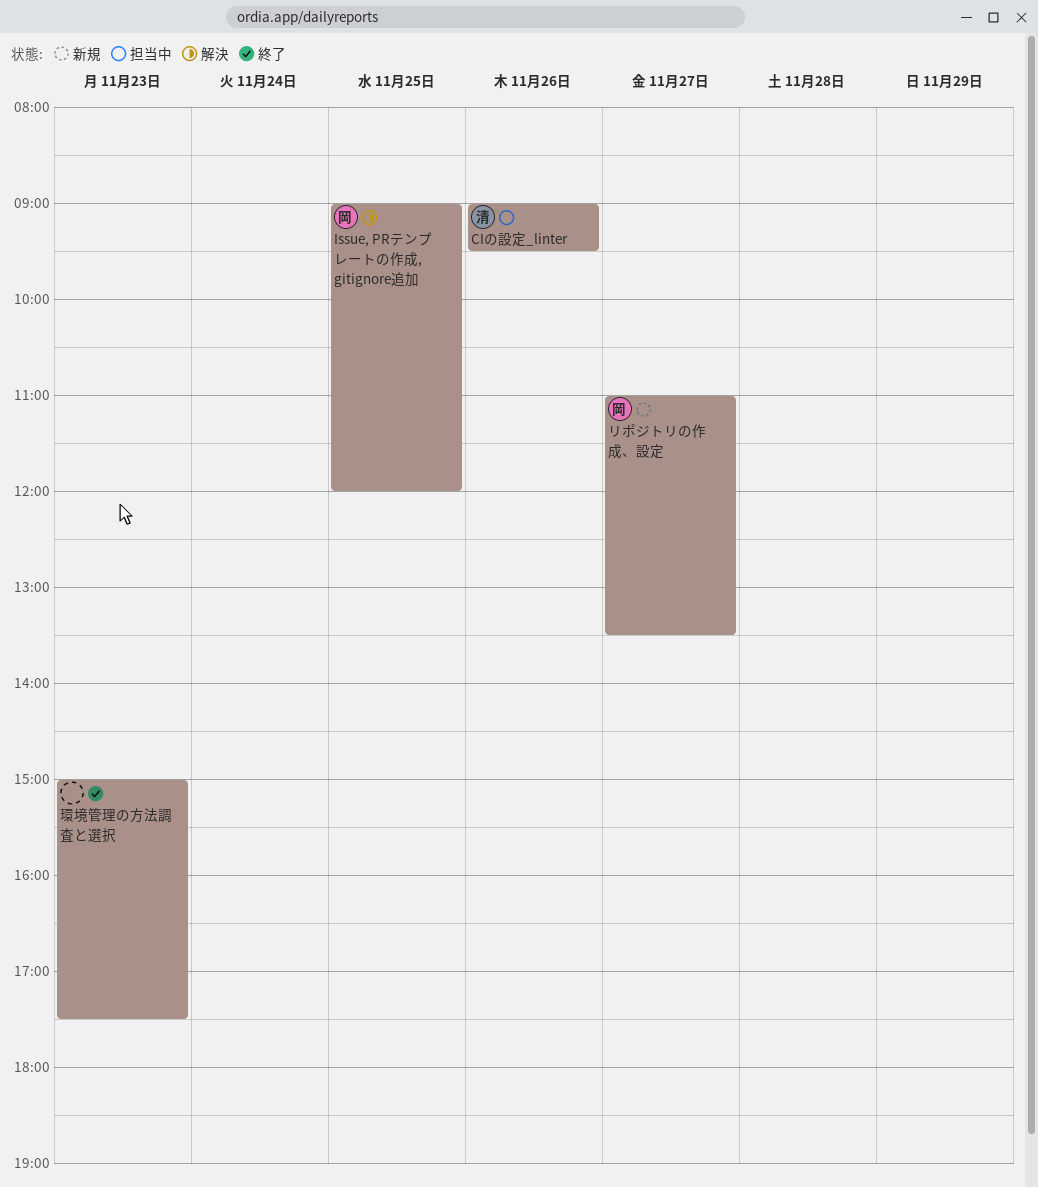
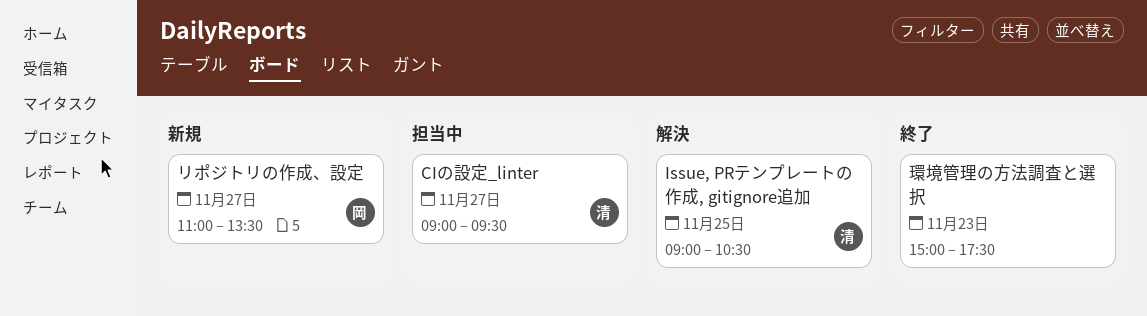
CIの設定_linter, day: Nov 26 -> Nov 27
Issue, PRテンプレートの作成, gitignore追加, owner: 岡 -> 清
Issue, PRテンプレートの作成, gitignore追加, ends: 12:00 -> 10:30

